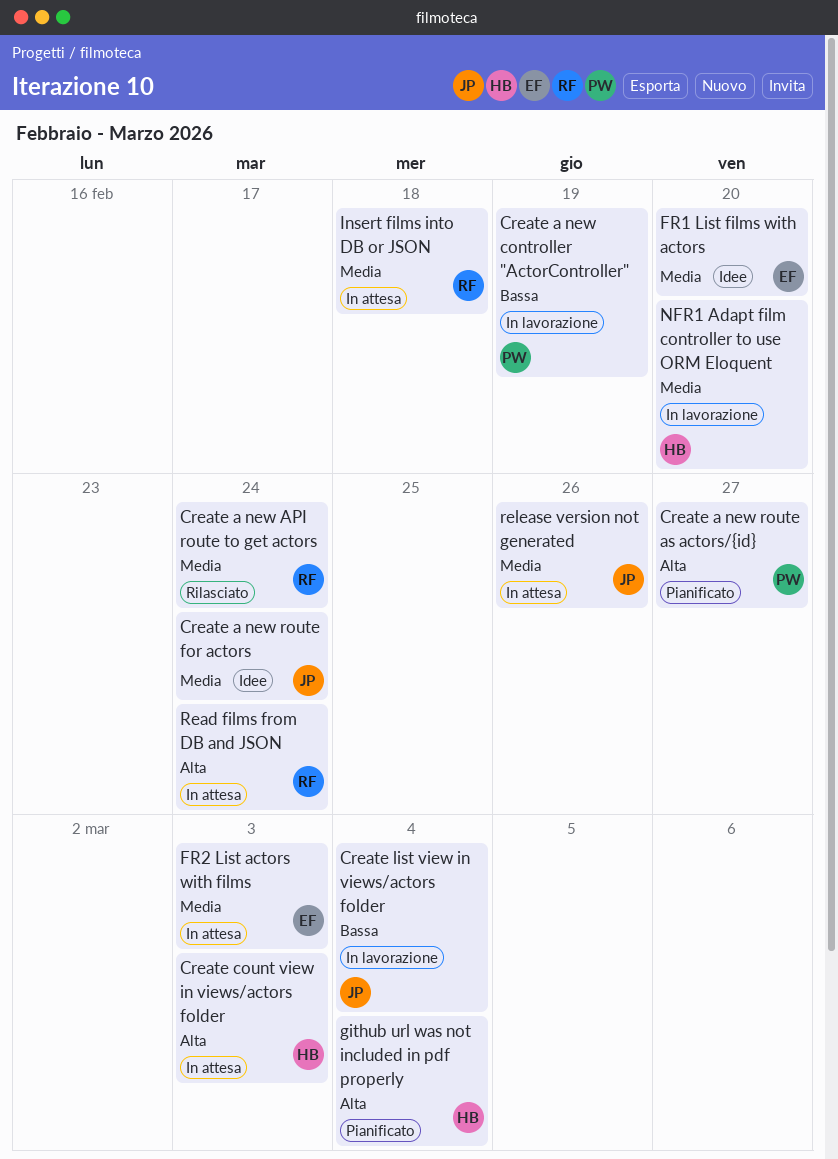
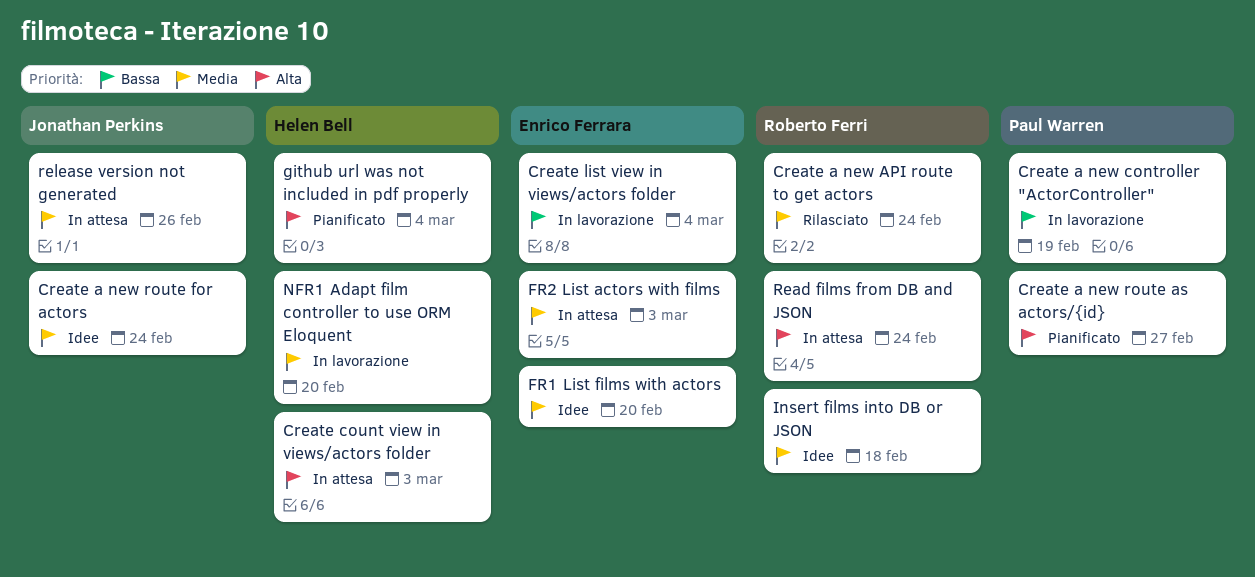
Create list view in views/actors folder, owner: Jonathan Perkins -> Enrico Ferrara
Insert films into DB or JSON, status: In attesa -> Idee

